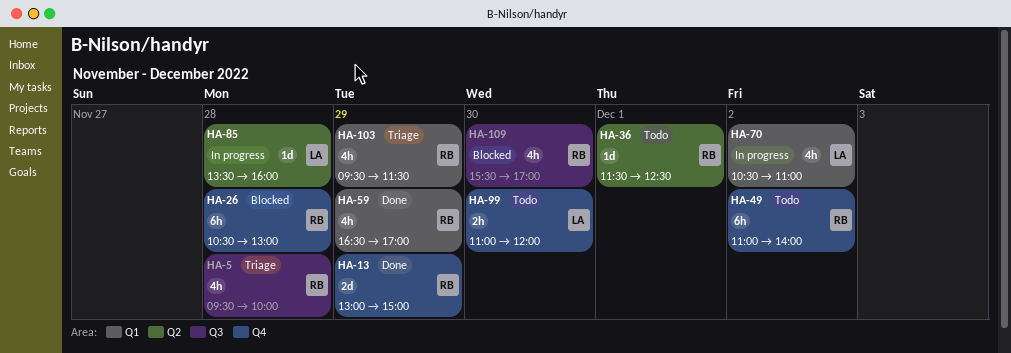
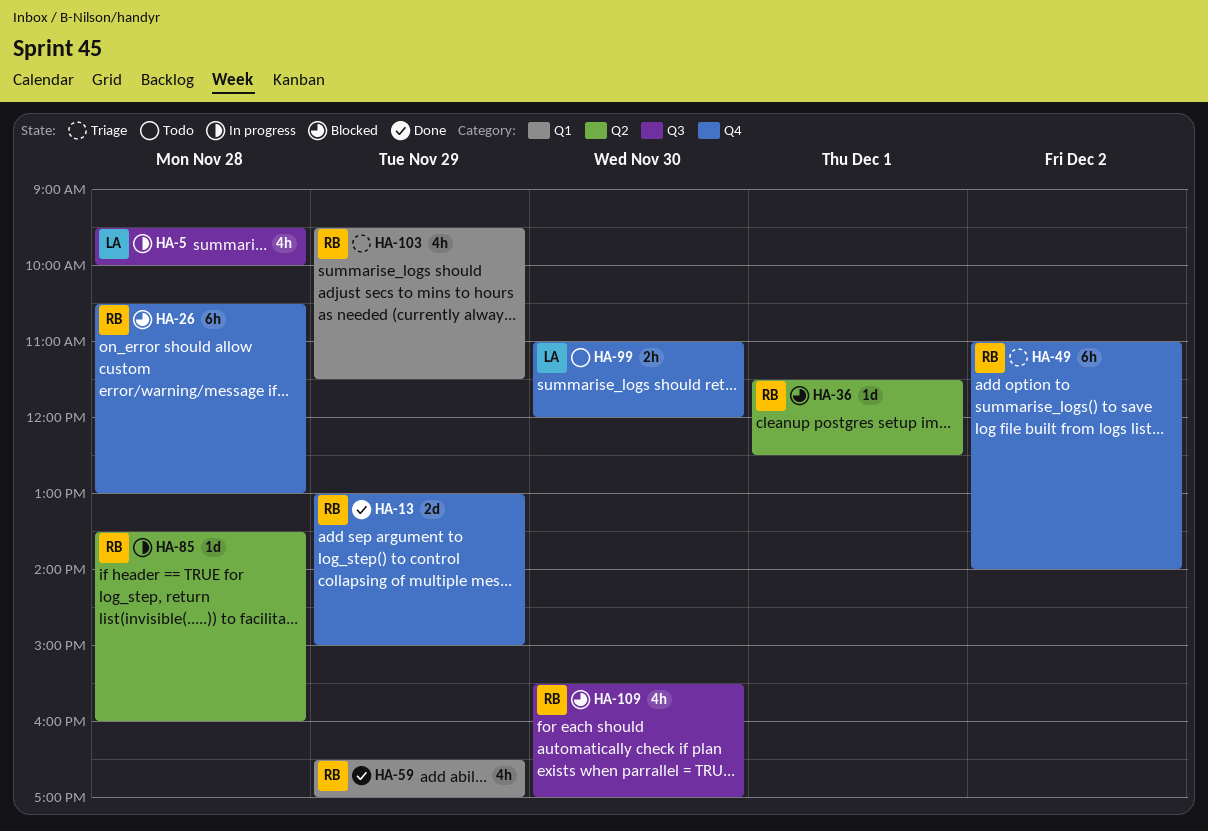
HA-5, status: Triage -> In progress
HA-5, owner: RB -> LA
HA-36, status: Todo -> Blocked
HA-49, status: Todo -> Triage
HA-70: present -> none
HA-85, owner: LA -> RB

